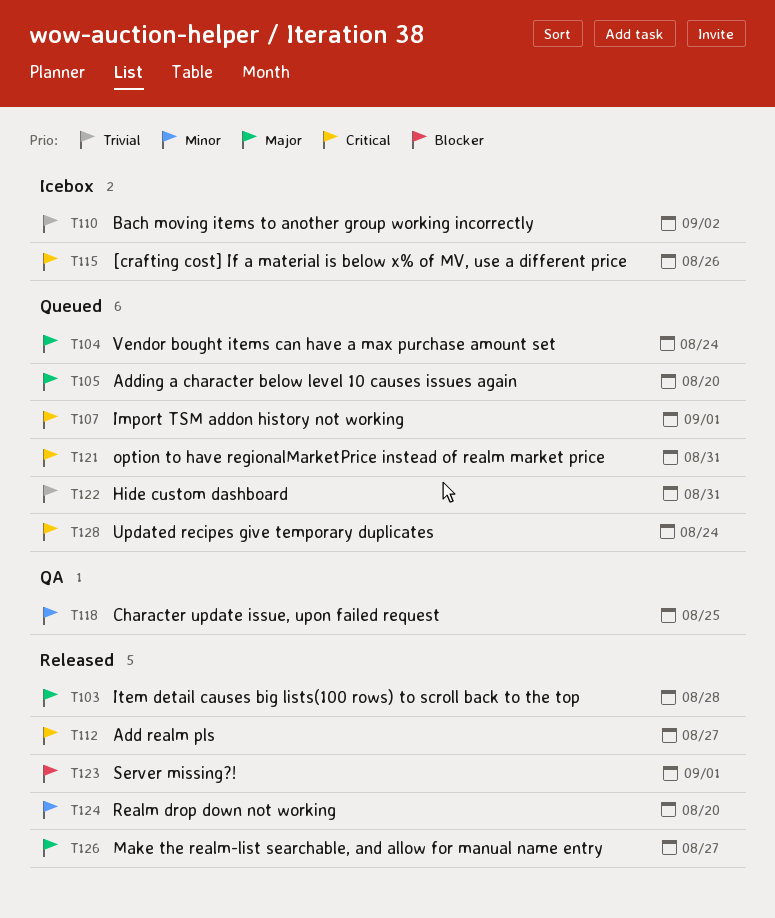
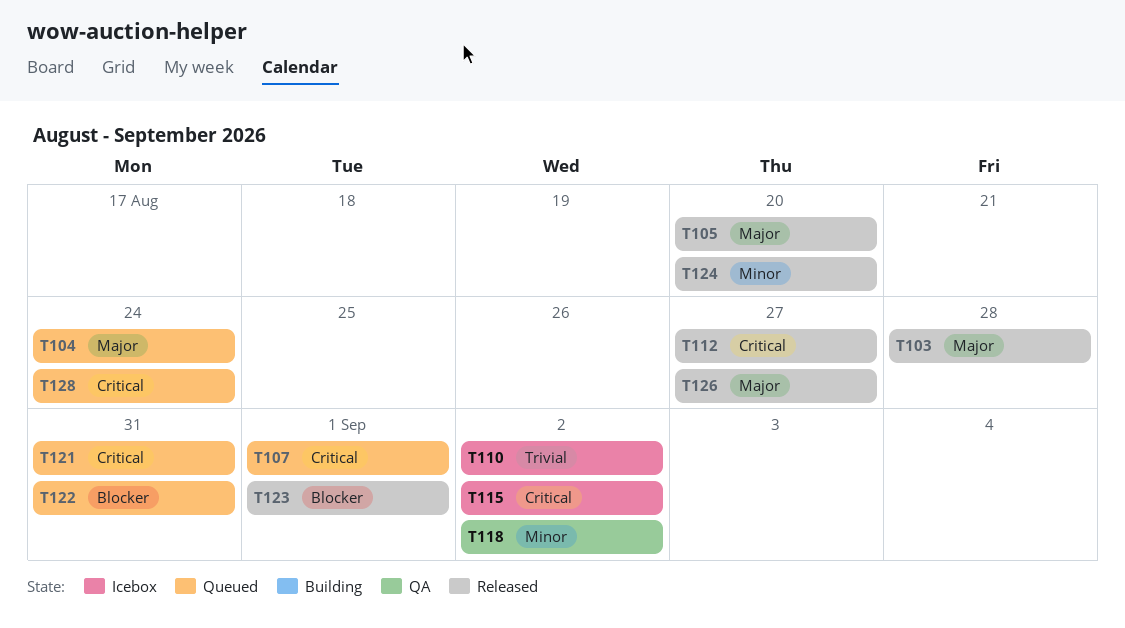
T105, status: Queued -> Released
T115, due: Aug 26 -> Sep 2
T118, due: Aug 25 -> Sep 2
T122, priority: Trivial -> Blocker

